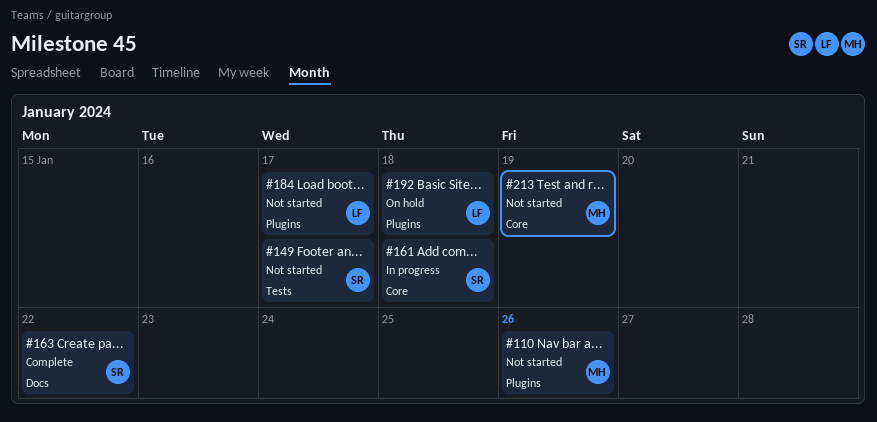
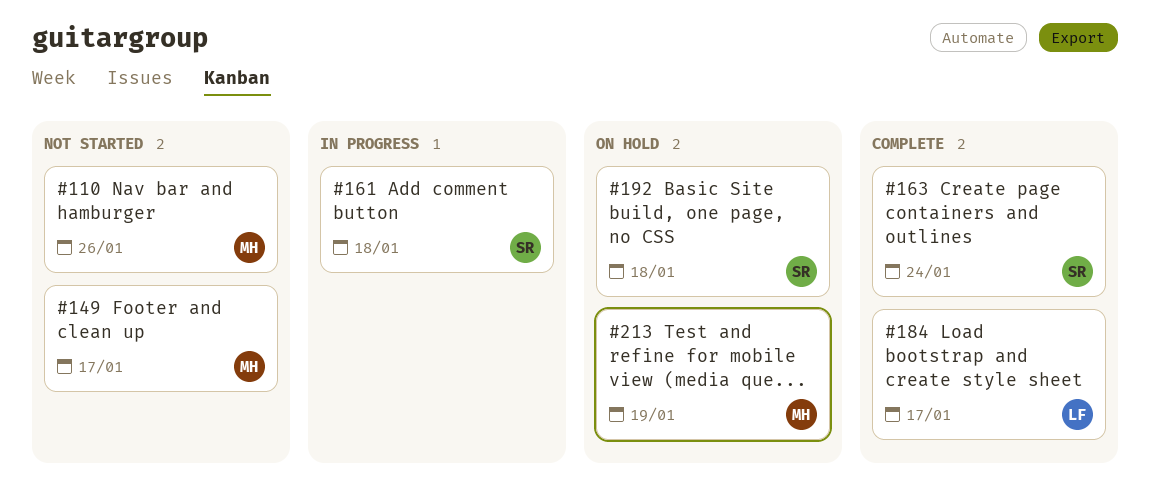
#149, owner: SR -> MH
#163, due: Jan 22 -> Jan 24
#184, status: Not started -> Complete
#192, owner: LF -> SR
#213, status: Not started -> On hold

